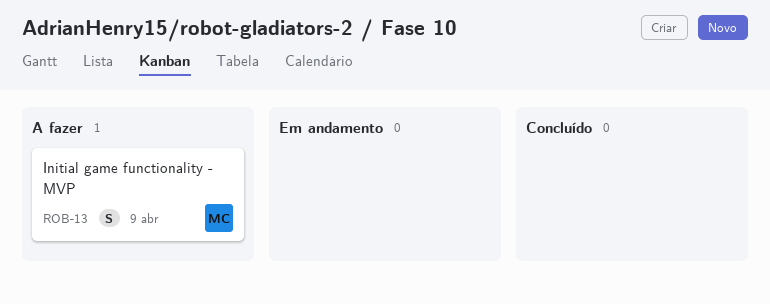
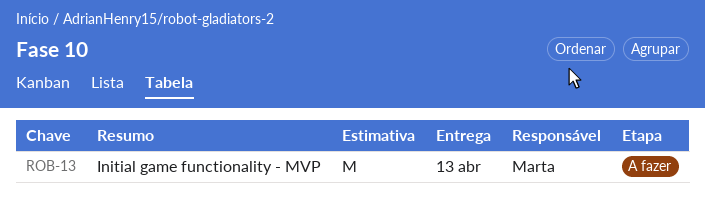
ROB-13, estimate: S -> M
ROB-13, due: Apr 9 -> Apr 13

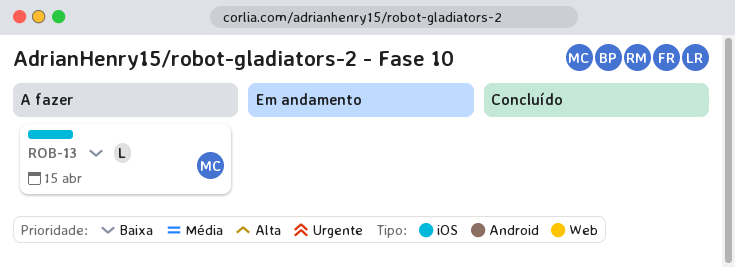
ROB-13, estimate: M -> L
ROB-13, due: Apr 13 -> Apr 15

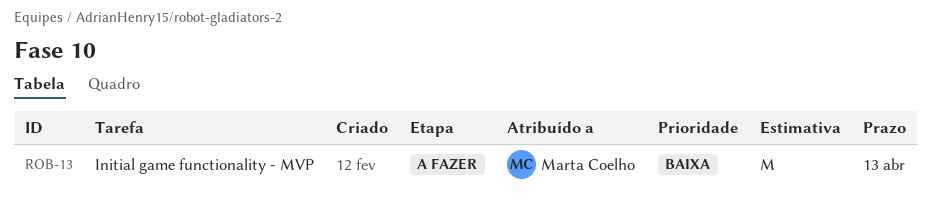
ROB-13, estimate: L -> M
ROB-13, due: Apr 15 -> Apr 13

